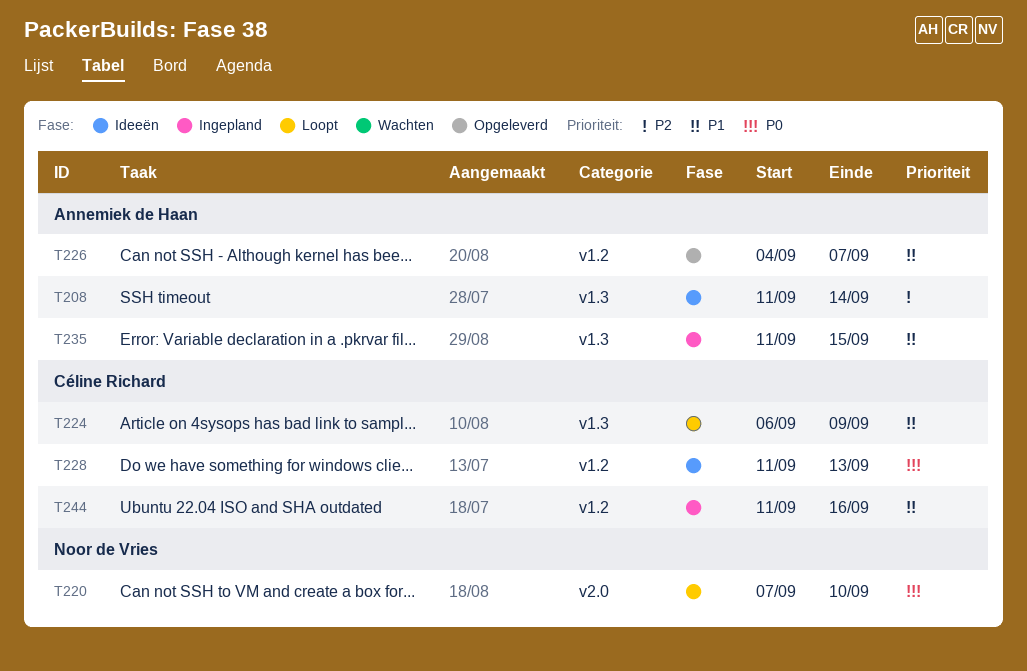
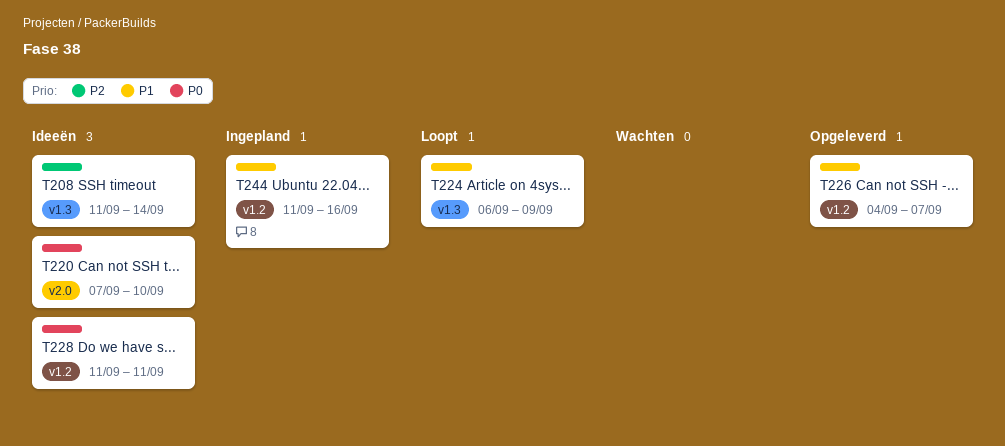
T220, status: Loopt -> Ideeën
T228, due: Sep 13 -> Sep 11
T235: present -> none

